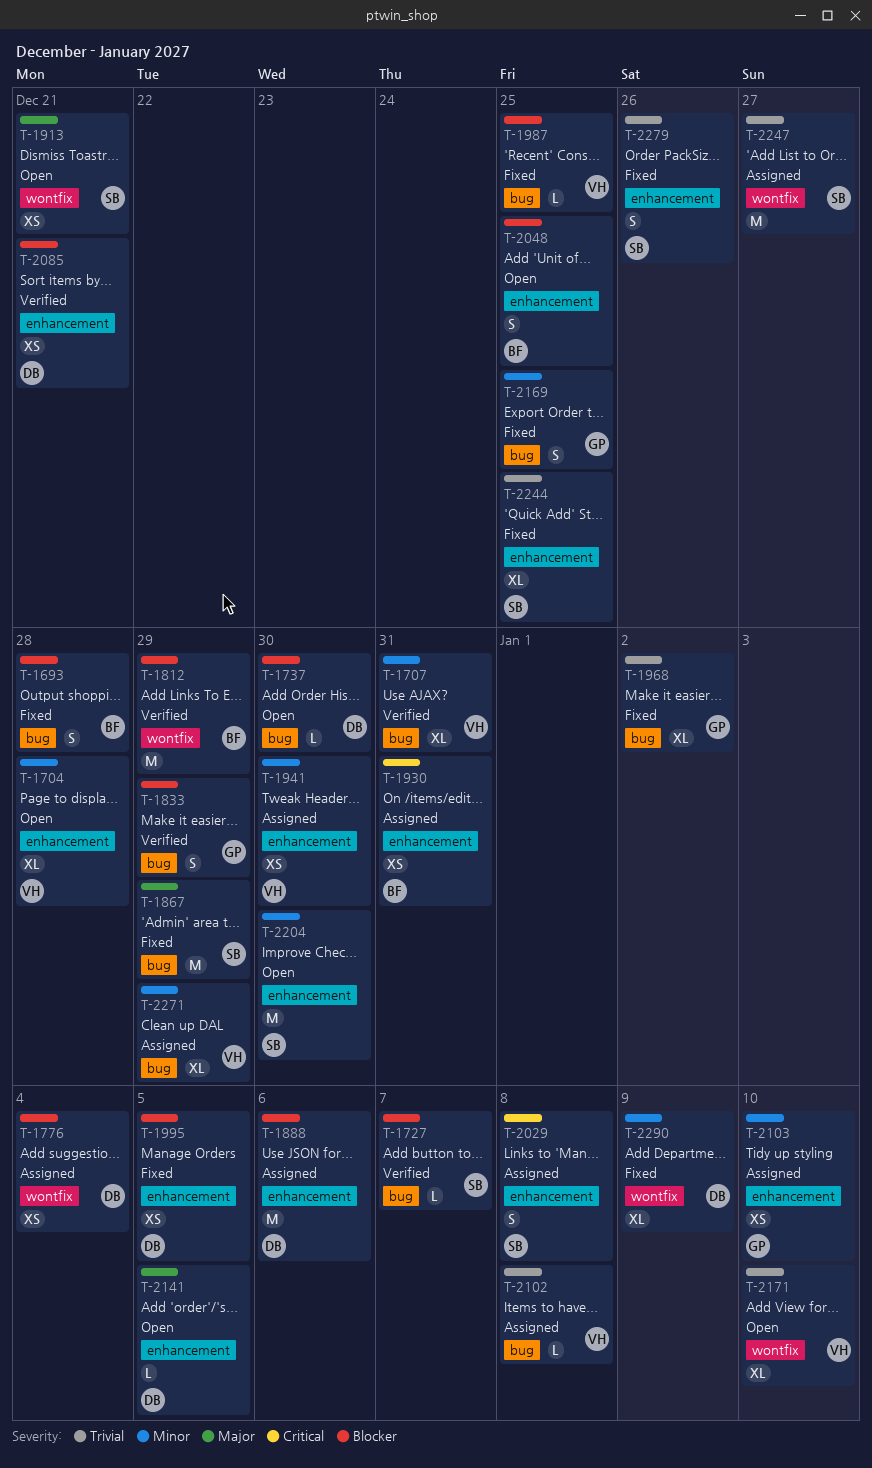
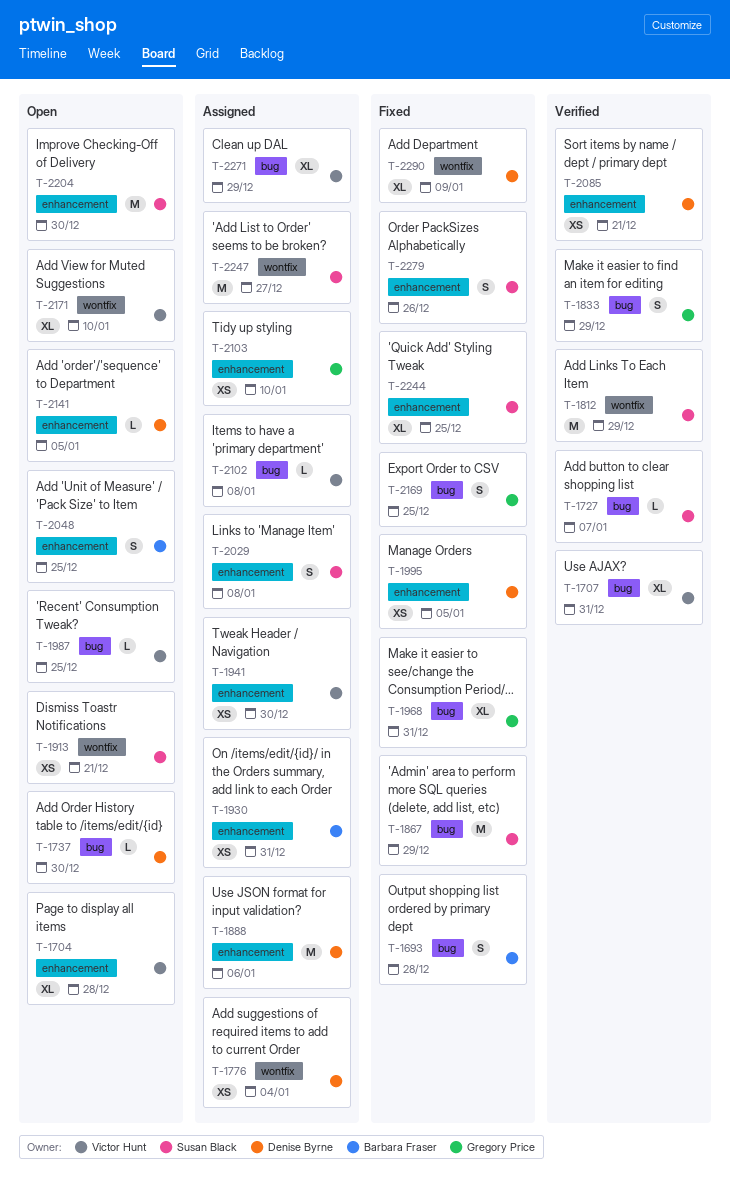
T-1812, owner: Barbara Fraser -> Susan Black
T-1968, due: Jan 2 -> Dec 31
T-1987, status: Fixed -> Open

